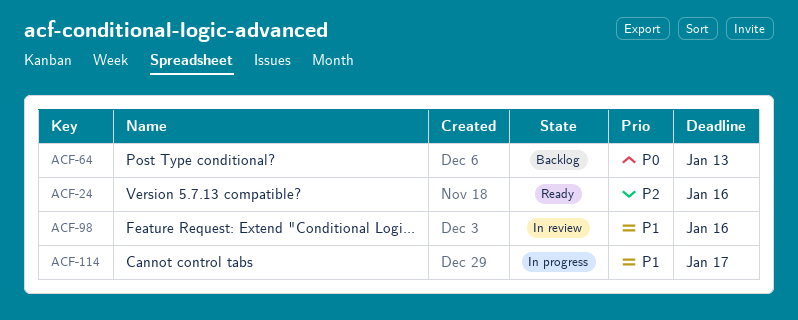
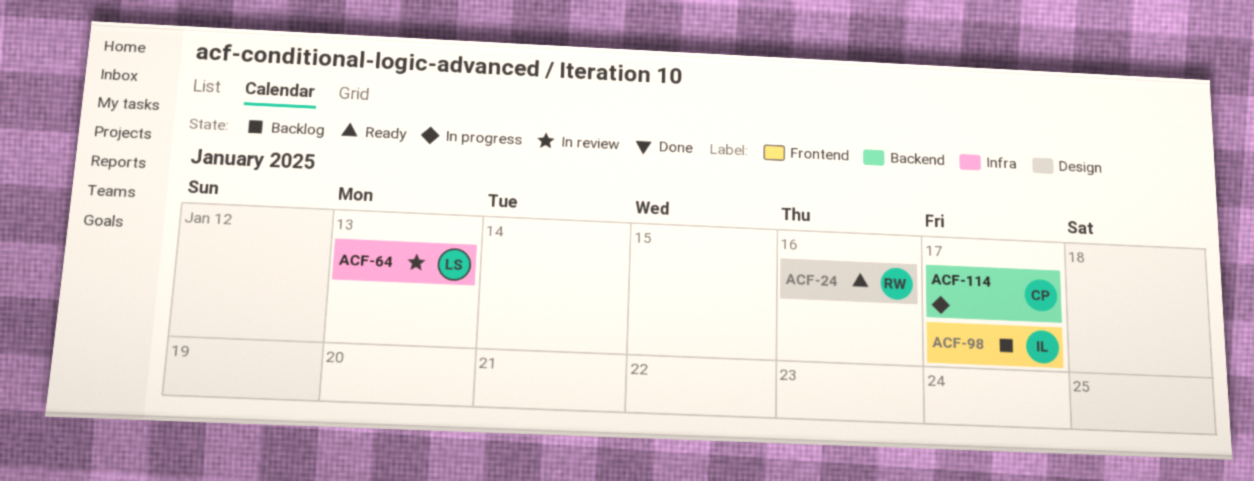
ACF-64, status: Backlog -> In review
ACF-98, status: In review -> Backlog
ACF-98, due: Jan 16 -> Jan 17

